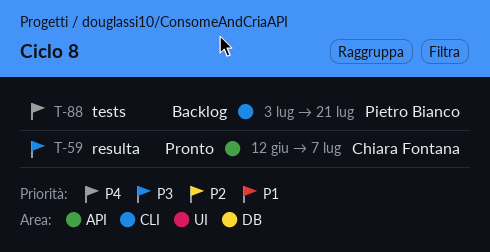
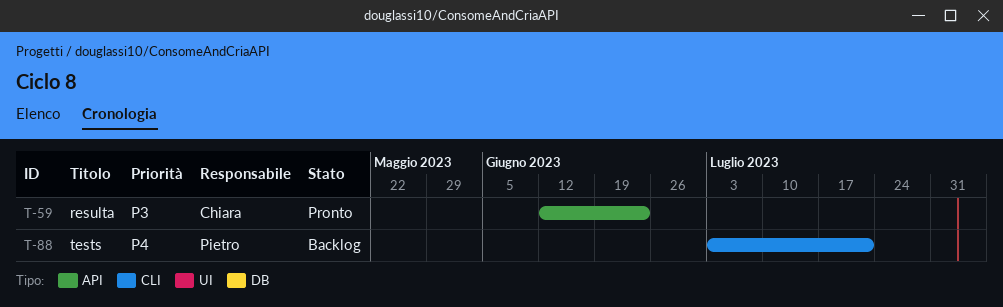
T-59, due: Jul 7 -> Jun 23

